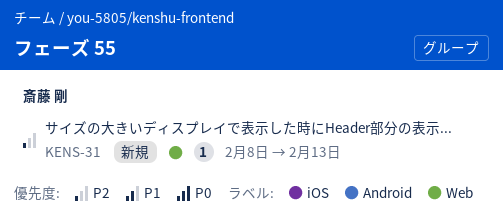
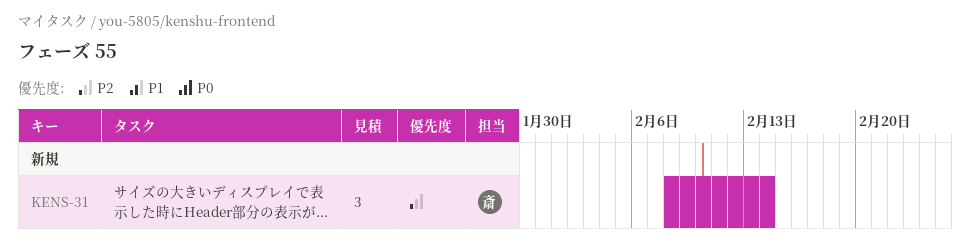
KENS-31, estimate: 1 -> 3
KENS-31, due: Feb 13 -> Feb 14

